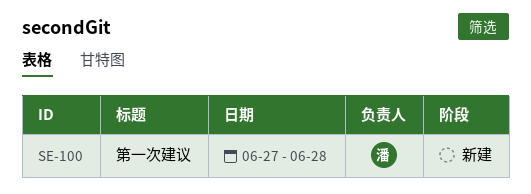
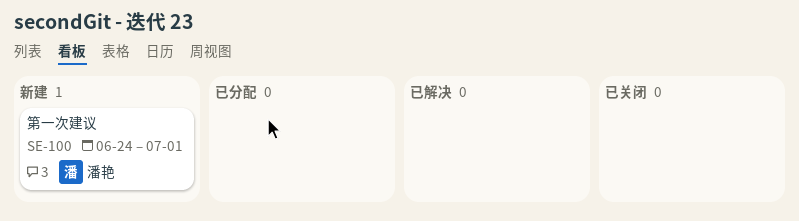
SE-100, start: Jun 27 -> Jun 24
SE-100, due: Jun 28 -> Jul 1

